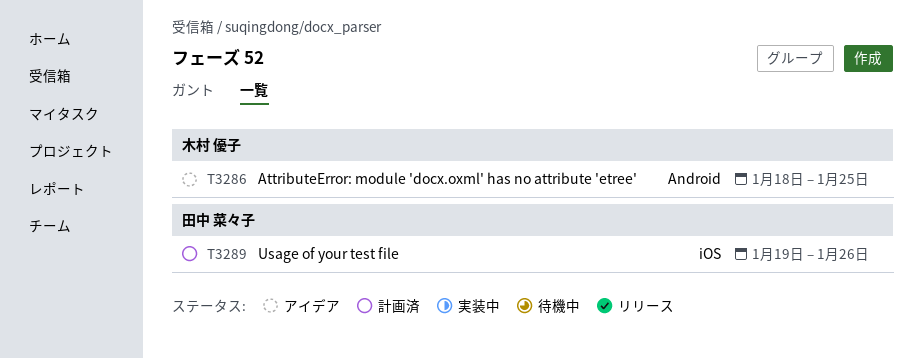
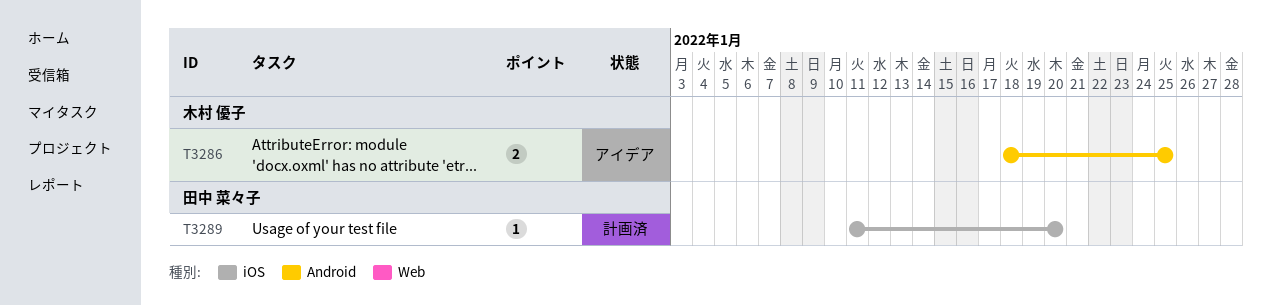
T3289, start: Jan 19 -> Jan 11
T3289, due: Jan 26 -> Jan 20

